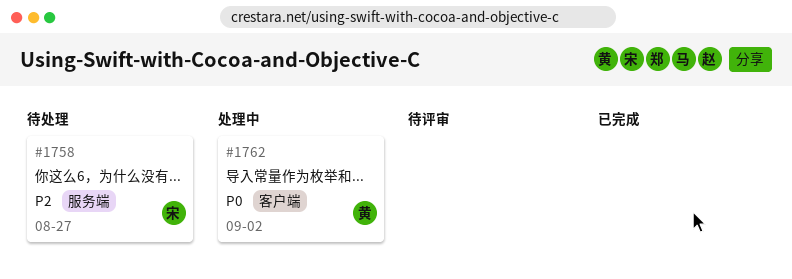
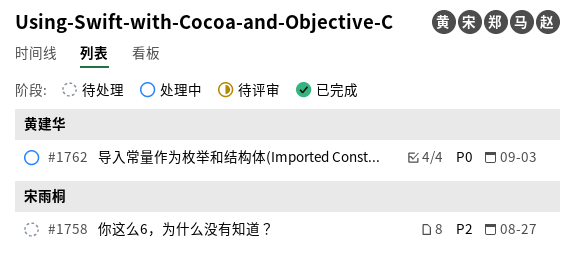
#1762, due: Sep 2 -> Sep 3

